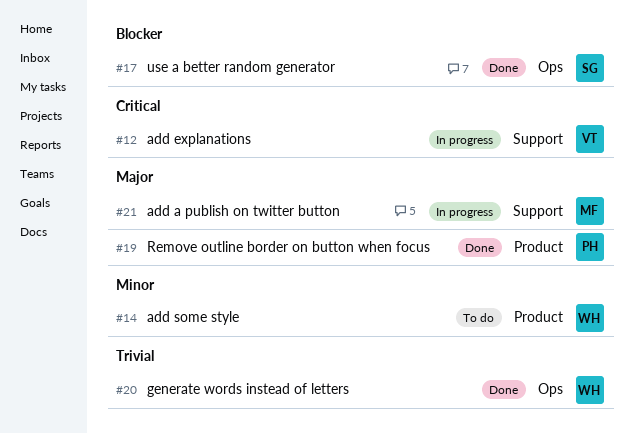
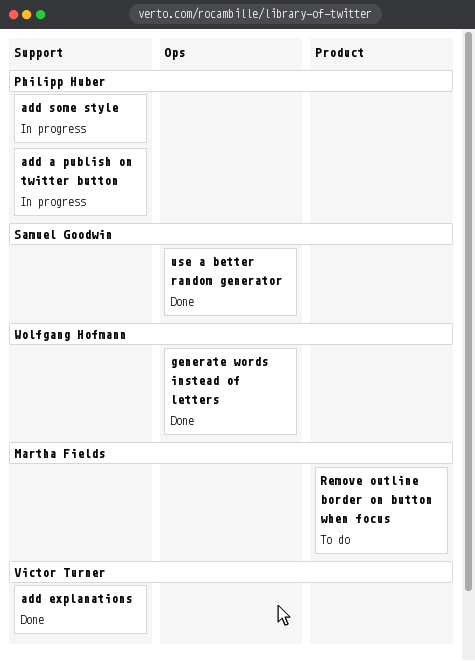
add a publish on twitter button, owner: Martha Fields -> Philipp Huber
add explanations, status: In progress -> Done
add some style, status: To do -> In progress
add some style, owner: Wolfgang Hofmann -> Philipp Huber
add some style, label: Product -> Support
Remove outline border on button when focus, status: Done -> To do
Remove outline border on button when focus, owner: Philipp Huber -> Martha Fields

